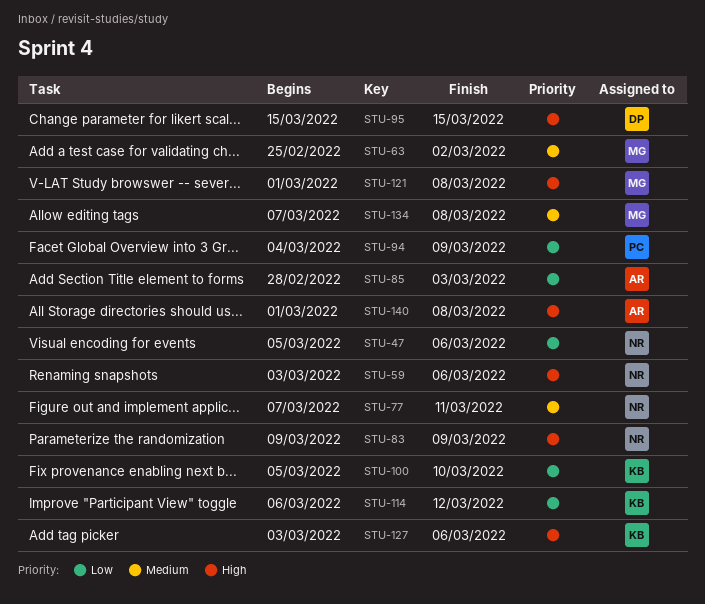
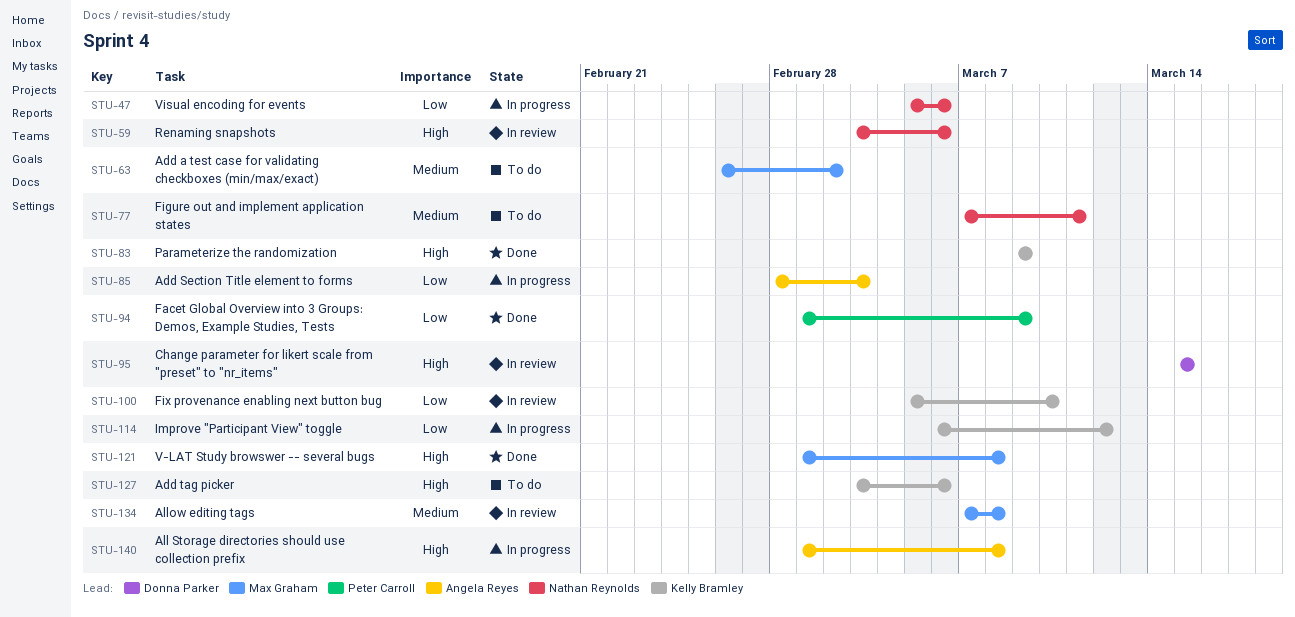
STU-63, start: Feb 25 -> Feb 26
STU-83, owner: Nathan Reynolds -> Kelly Bramley
STU-94, start: Mar 4 -> Mar 1

